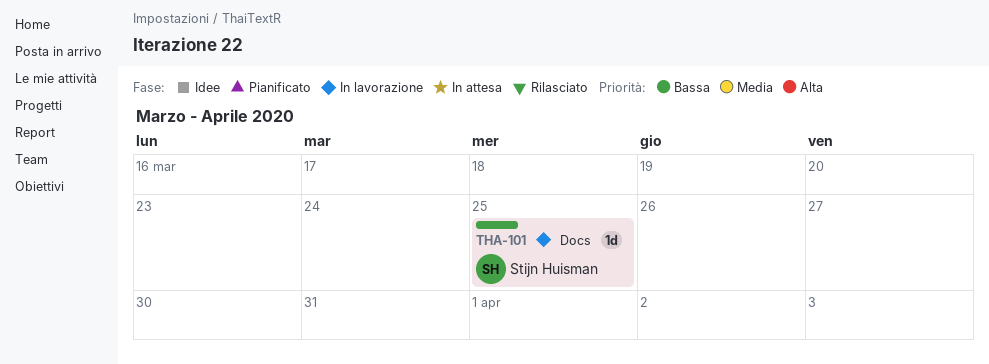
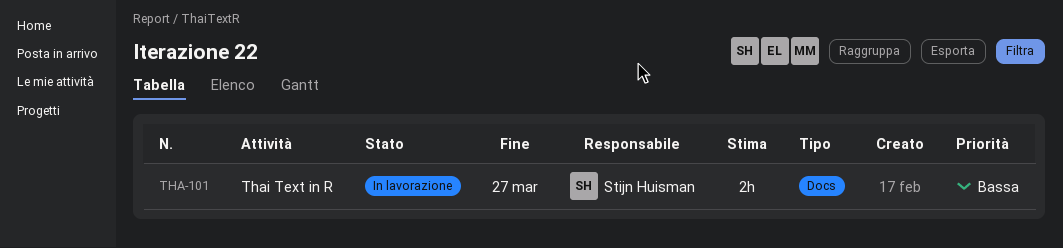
THA-101, estimate: 1d -> 2h
THA-101, due: Mar 25 -> Mar 27

